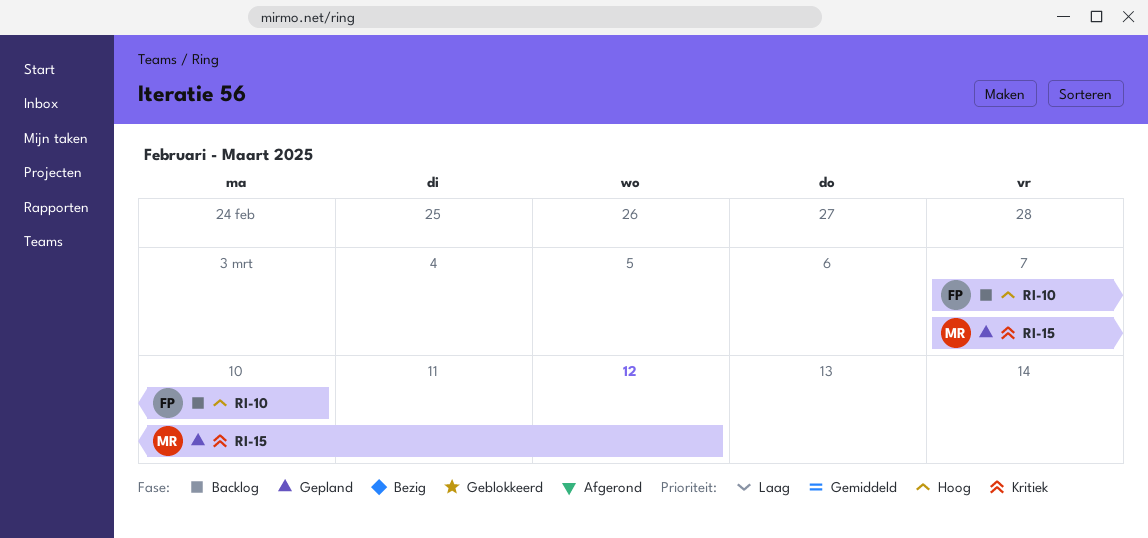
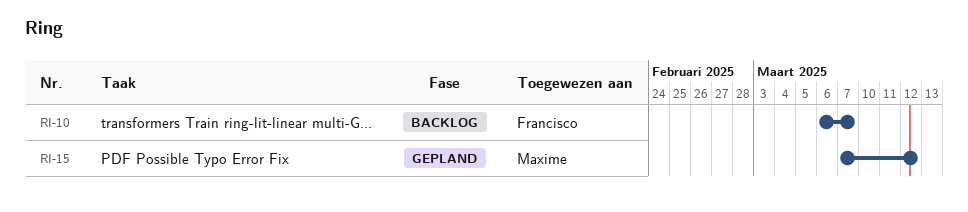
RI-10, start: Mar 7 -> Mar 6
RI-10, due: Mar 10 -> Mar 7

